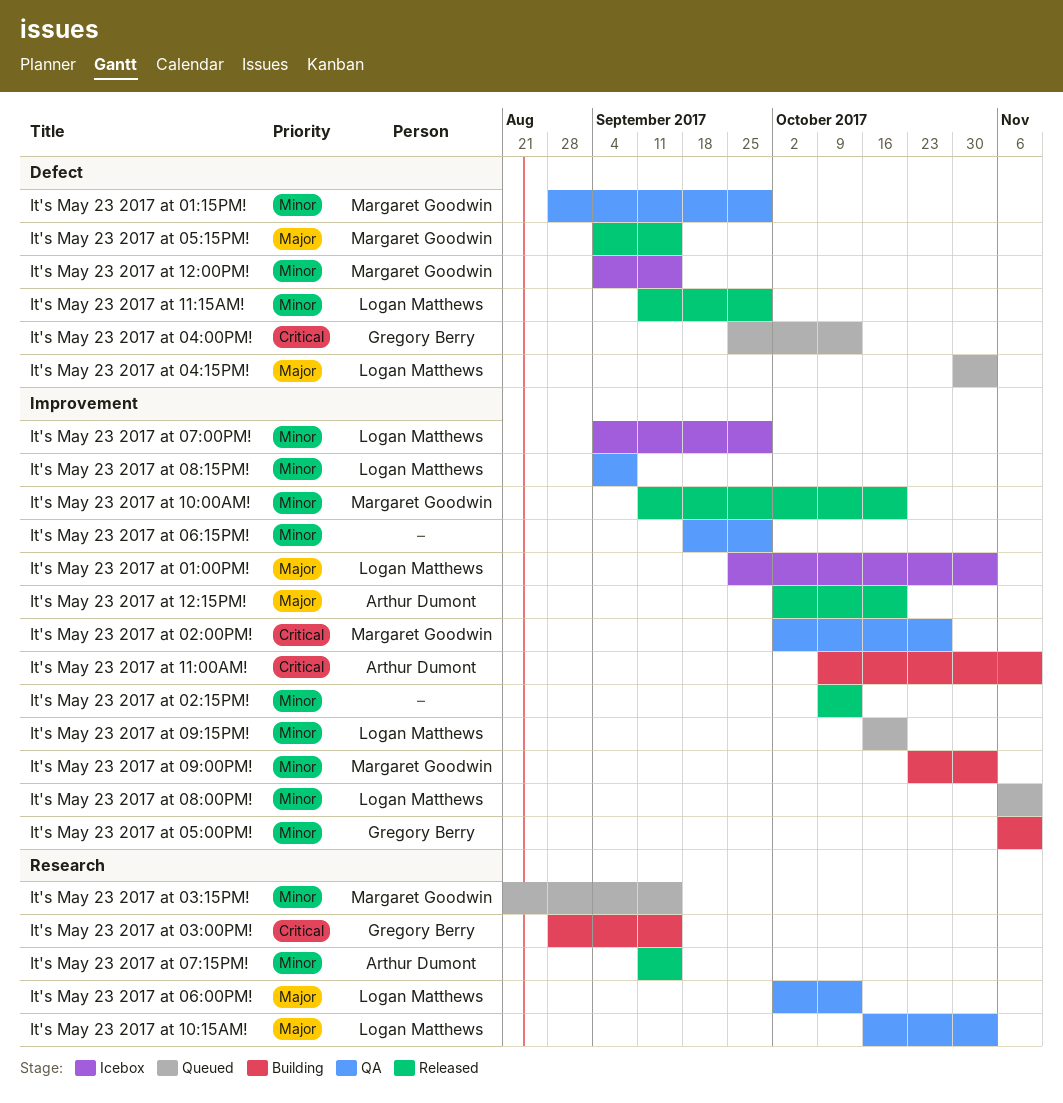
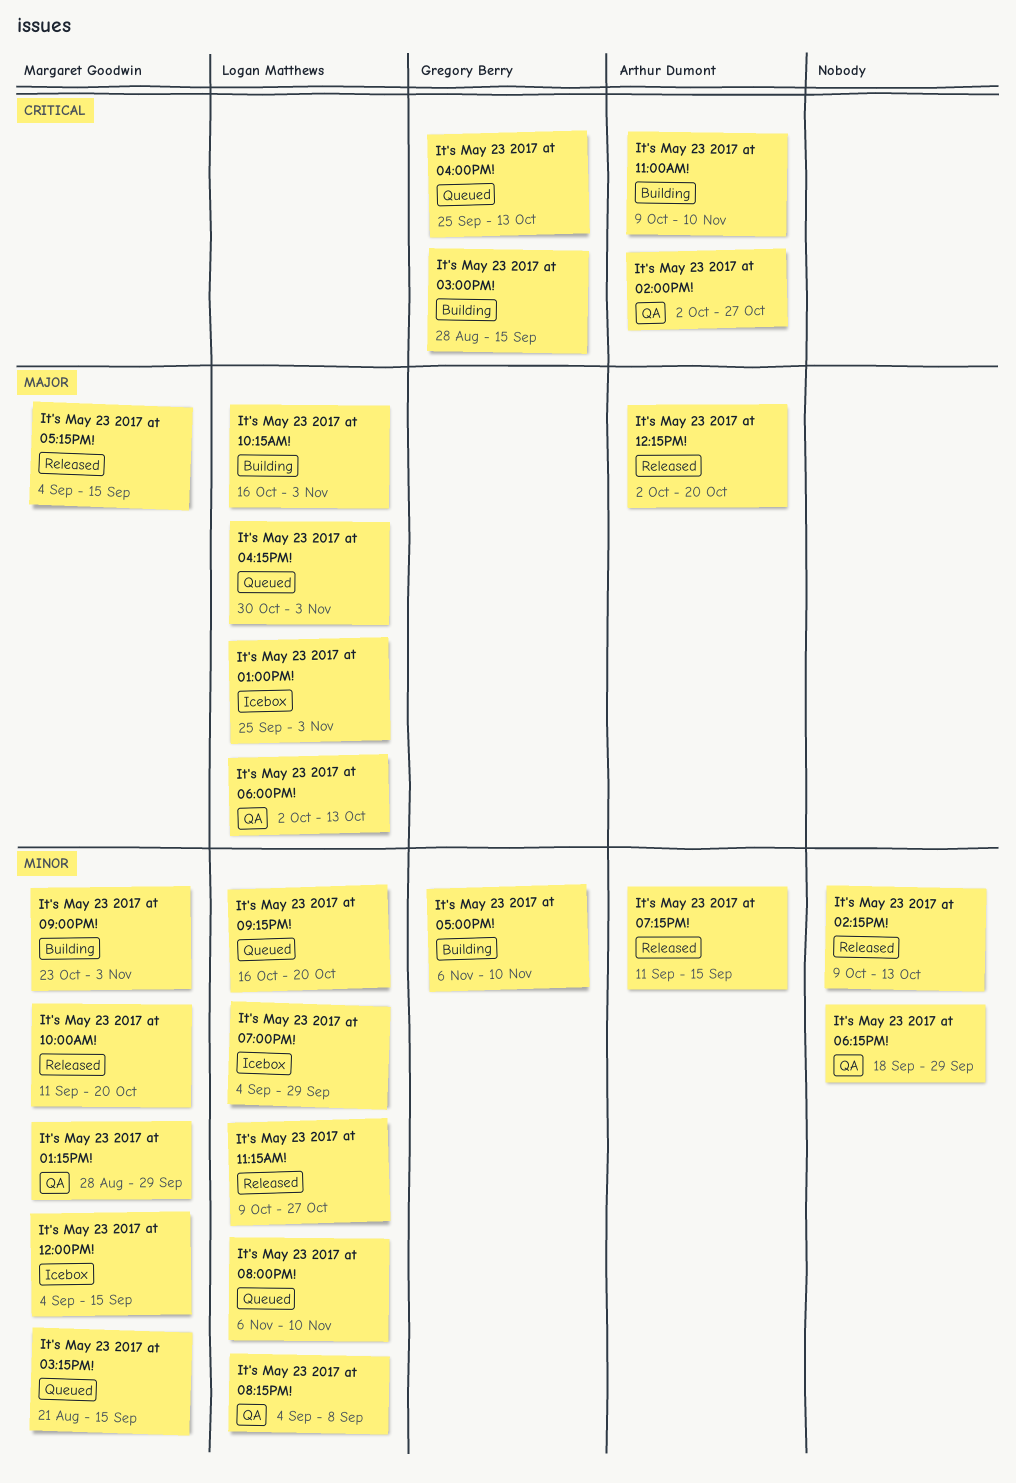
It's May 23 2017 at 02:00PM!, owner: Margaret Goodwin -> Arthur Dumont
It's May 23 2017 at 10:15AM!, status: QA -> Building
It's May 23 2017 at 11:15AM!, start: Sep 11 -> Oct 9
It's May 23 2017 at 11:15AM!, due: Sep 29 -> Oct 27

